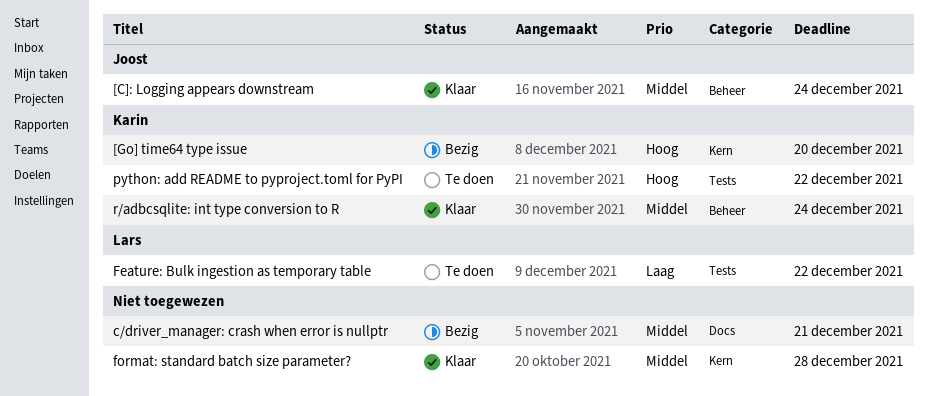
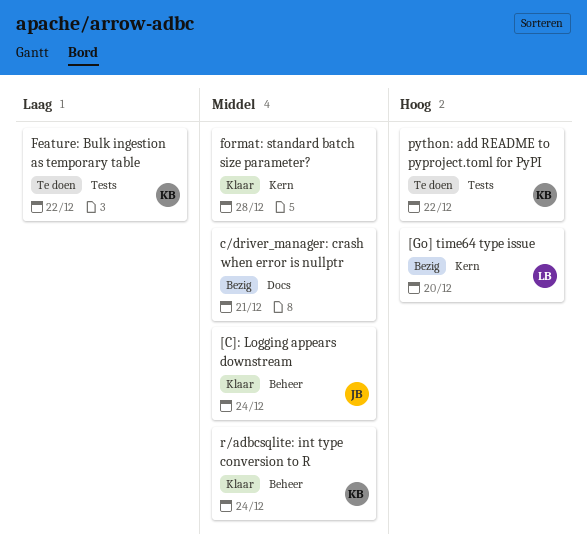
[Go] time64 type issue, owner: Karin -> Lars
Feature: Bulk ingestion as temporary table, owner: Lars -> Karin

